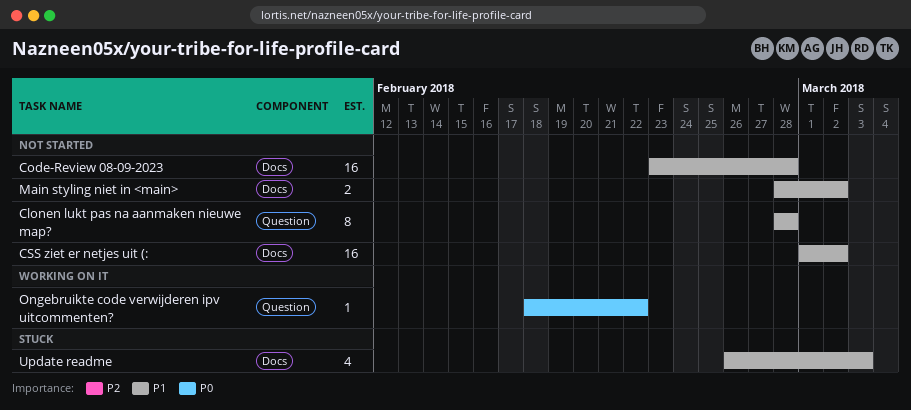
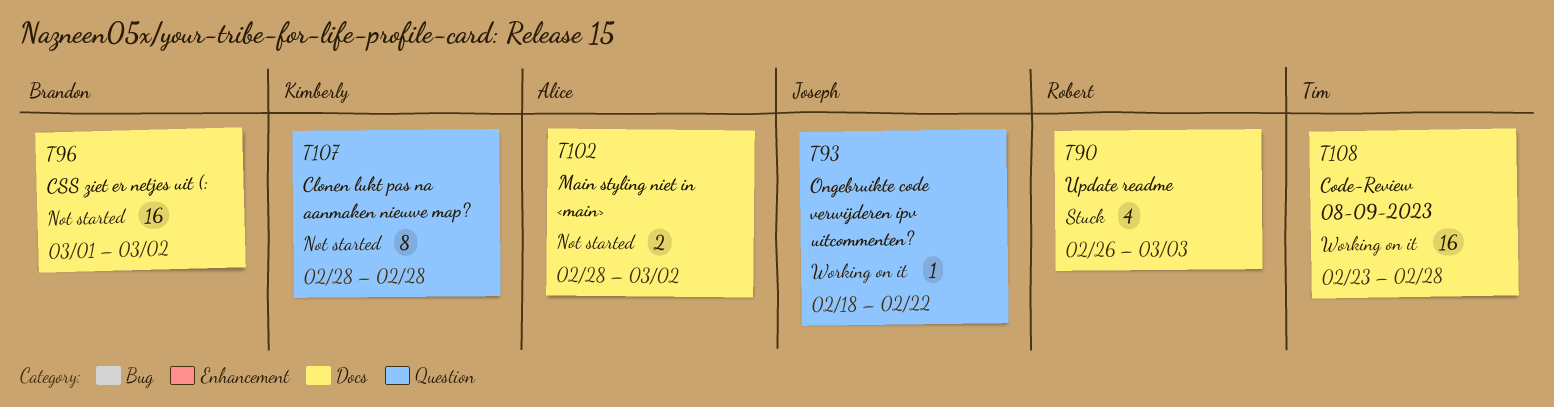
Code-Review 08-09-2023, status: Not started -> Working on it

